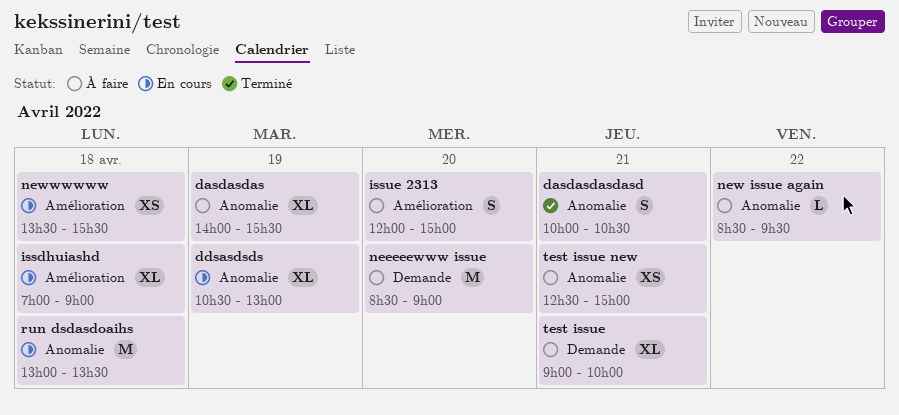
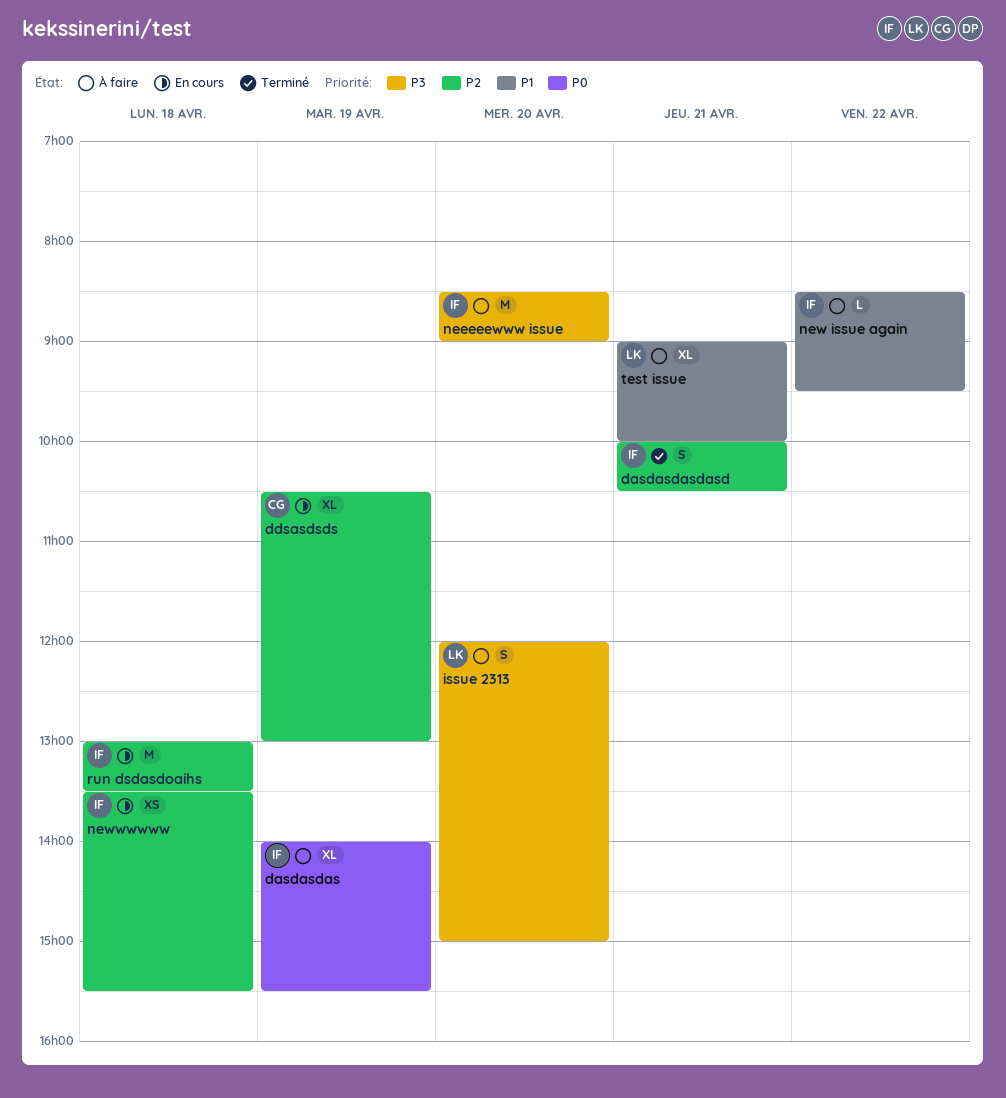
issdhuiashd: present -> none
test issue new: present -> none

